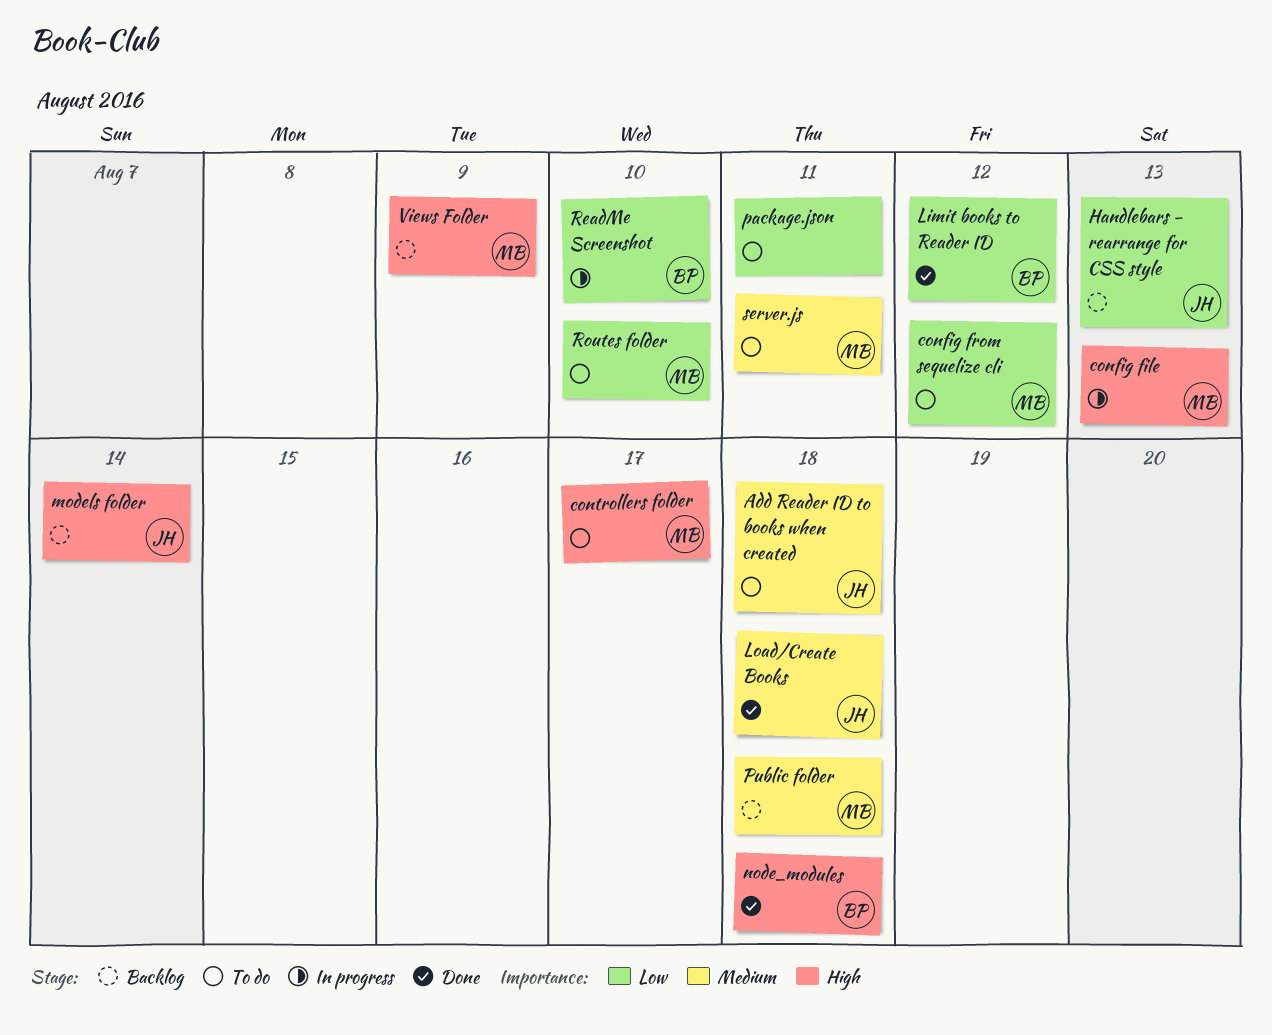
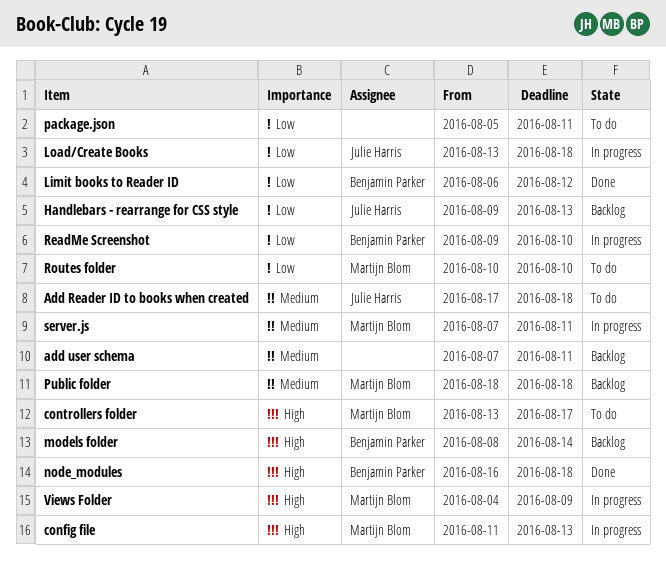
add user schema: none -> present
config from sequelize cli: present -> none
Load/Create Books, status: Done -> In progress
Load/Create Books, priority: Medium -> Low
models folder, owner: Julie Harris -> Benjamin Parker
server.js, status: To do -> In progress
Views Folder, status: Backlog -> In progress

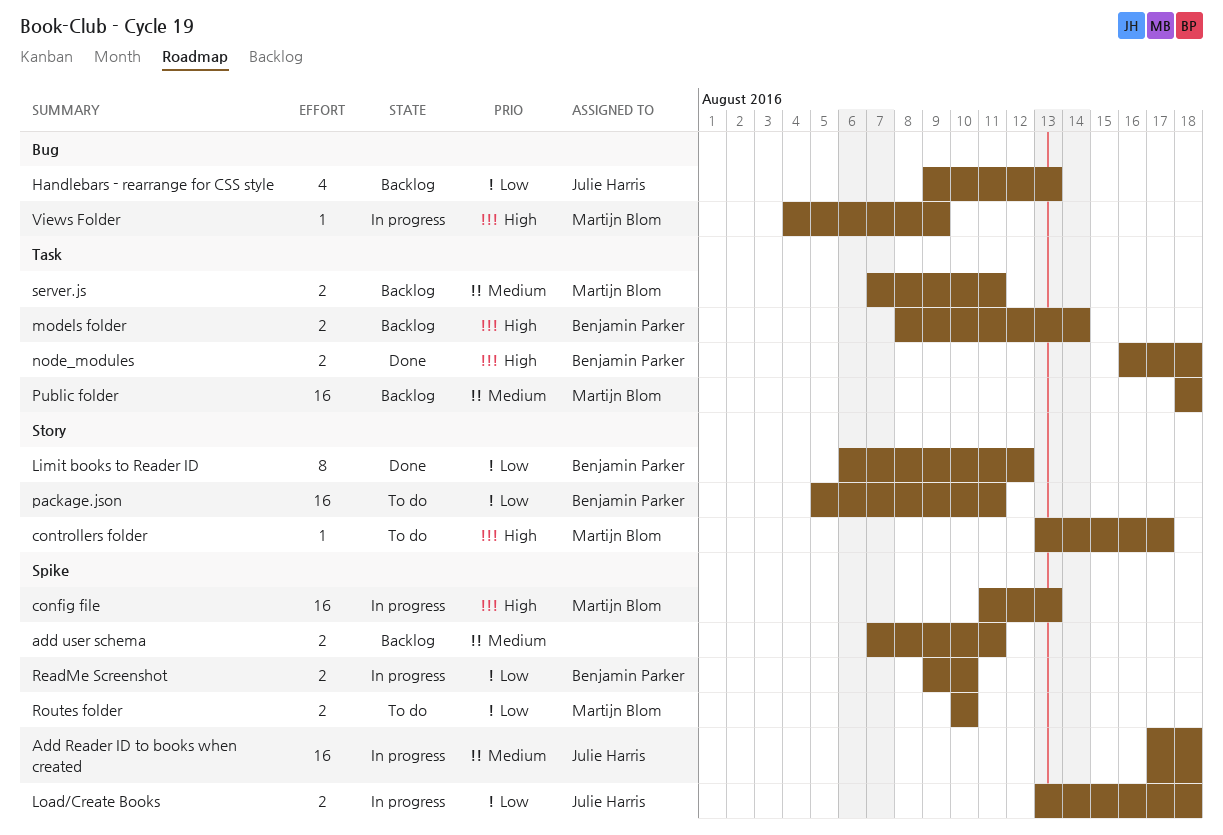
Add Reader ID to books when created, status: To do -> In progress
package.json, owner: none -> Benjamin Parker
server.js, status: In progress -> Backlog

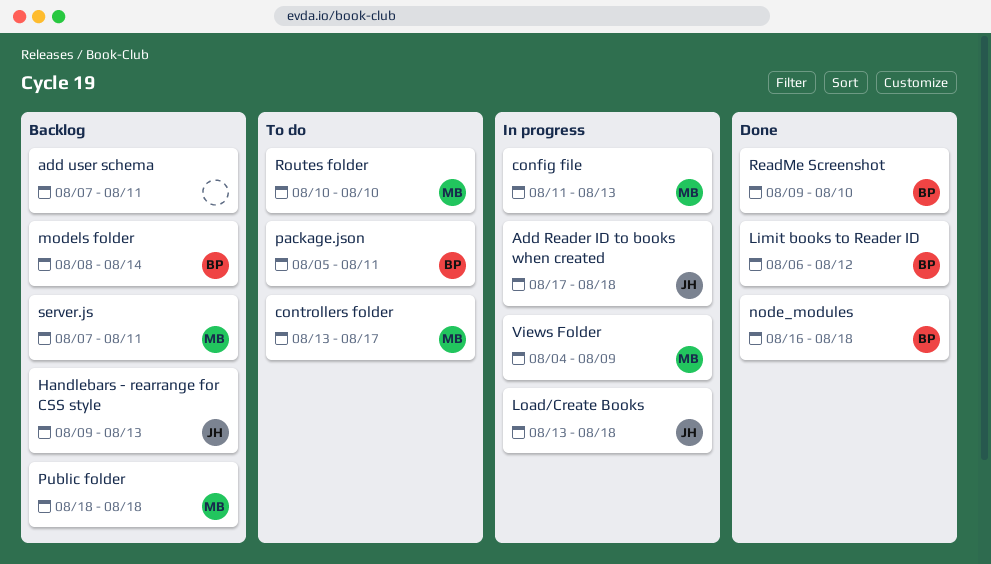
ReadMe Screenshot, status: In progress -> Done

